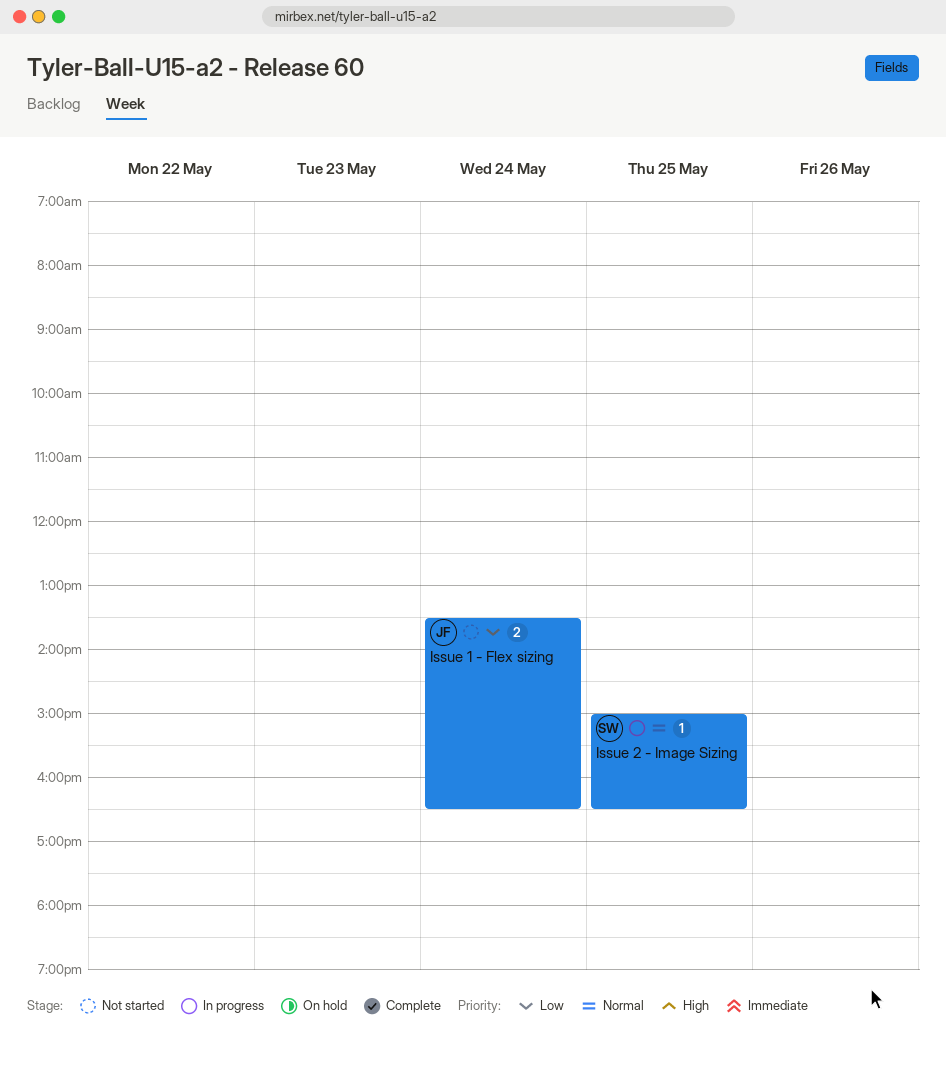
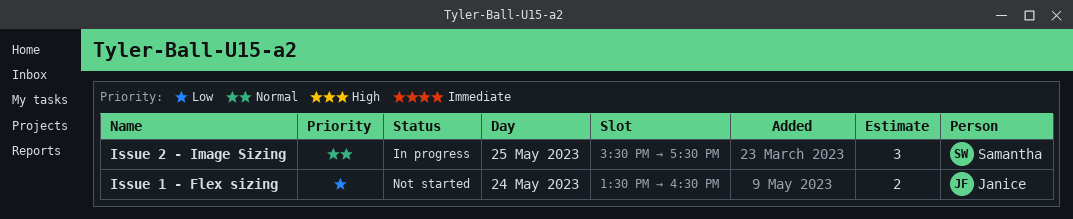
Issue 2 - Image Sizing, estimate: 1 -> 3
Issue 2 - Image Sizing, begins: 15:00 -> 15:30
Issue 2 - Image Sizing, ends: 16:30 -> 17:30

